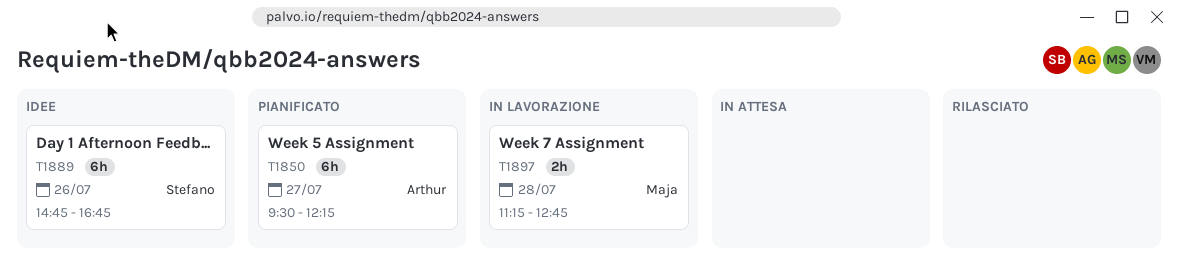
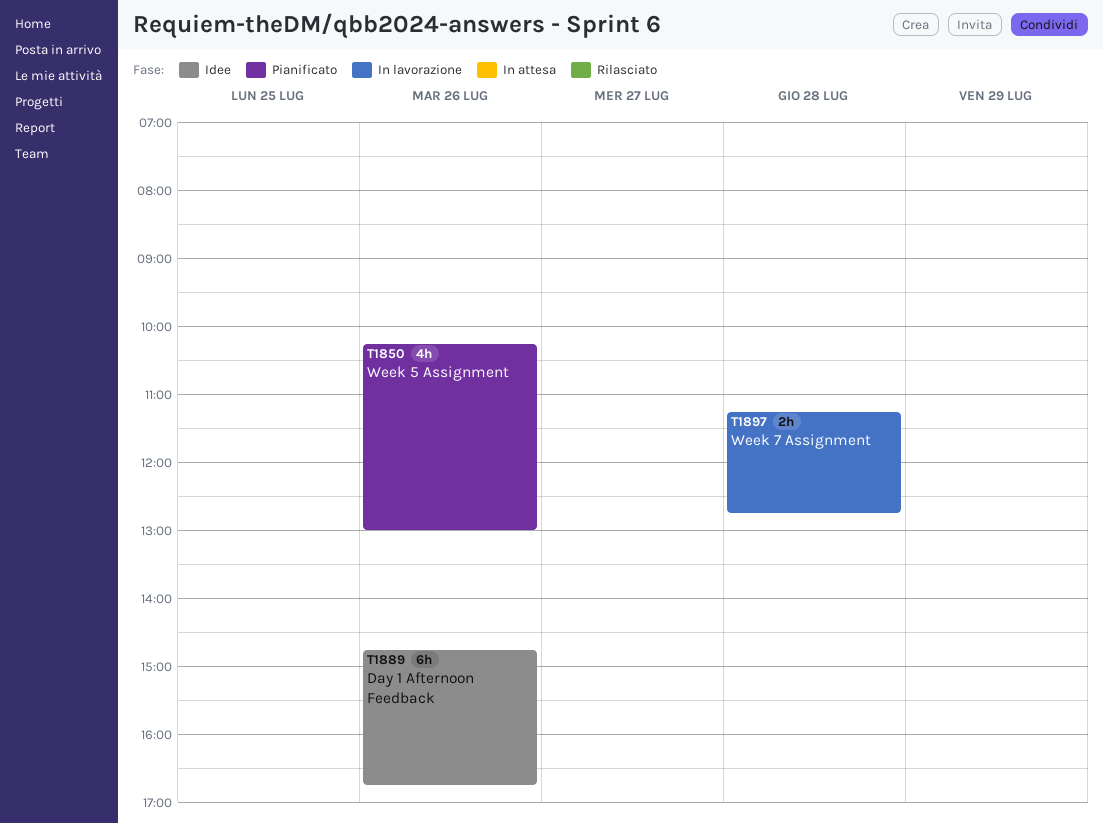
T1850, estimate: 6h -> 4h
T1850, day: Jul 27 -> Jul 26
T1850, begins: 09:30 -> 10:15
T1850, ends: 12:15 -> 13:00

